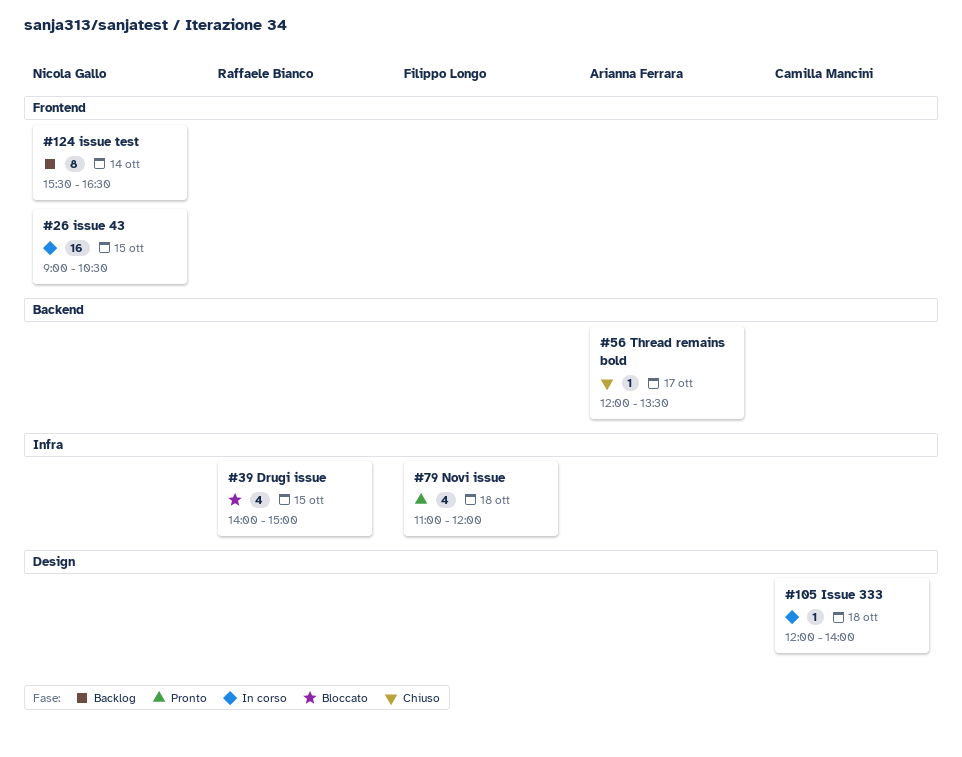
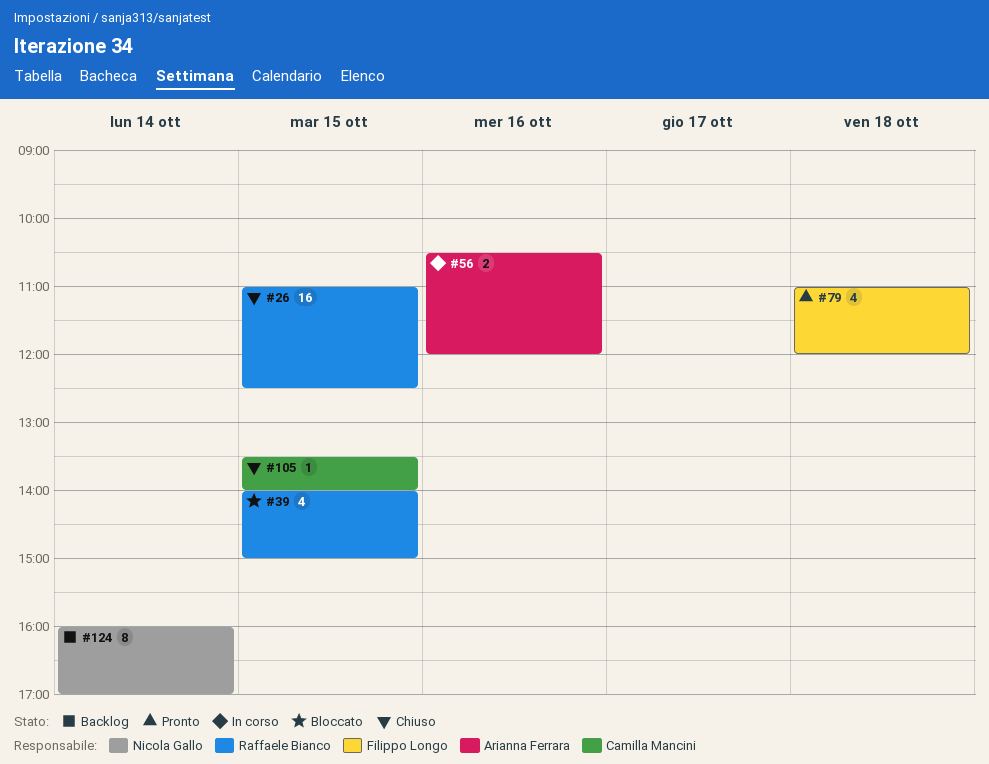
#26, status: In corso -> Chiuso
#26, owner: Nicola Gallo -> Raffaele Bianco
#26, begins: 09:00 -> 11:00
#26, ends: 10:30 -> 12:30
#56, status: Chiuso -> In corso
#56, estimate: 1 -> 2
#56, day: Oct 17 -> Oct 16
#56, begins: 12:00 -> 10:30
#56, ends: 13:30 -> 12:00
#105, status: In corso -> Chiuso
#105, day: Oct 18 -> Oct 15
#105, begins: 12:00 -> 13:30
#124, begins: 15:30 -> 16:00
#124, ends: 16:30 -> 17:00

